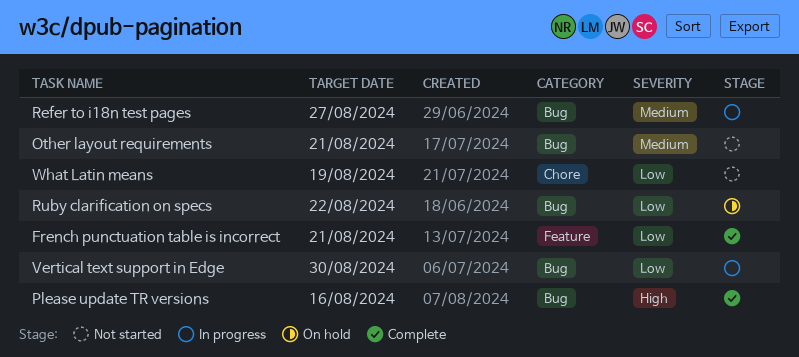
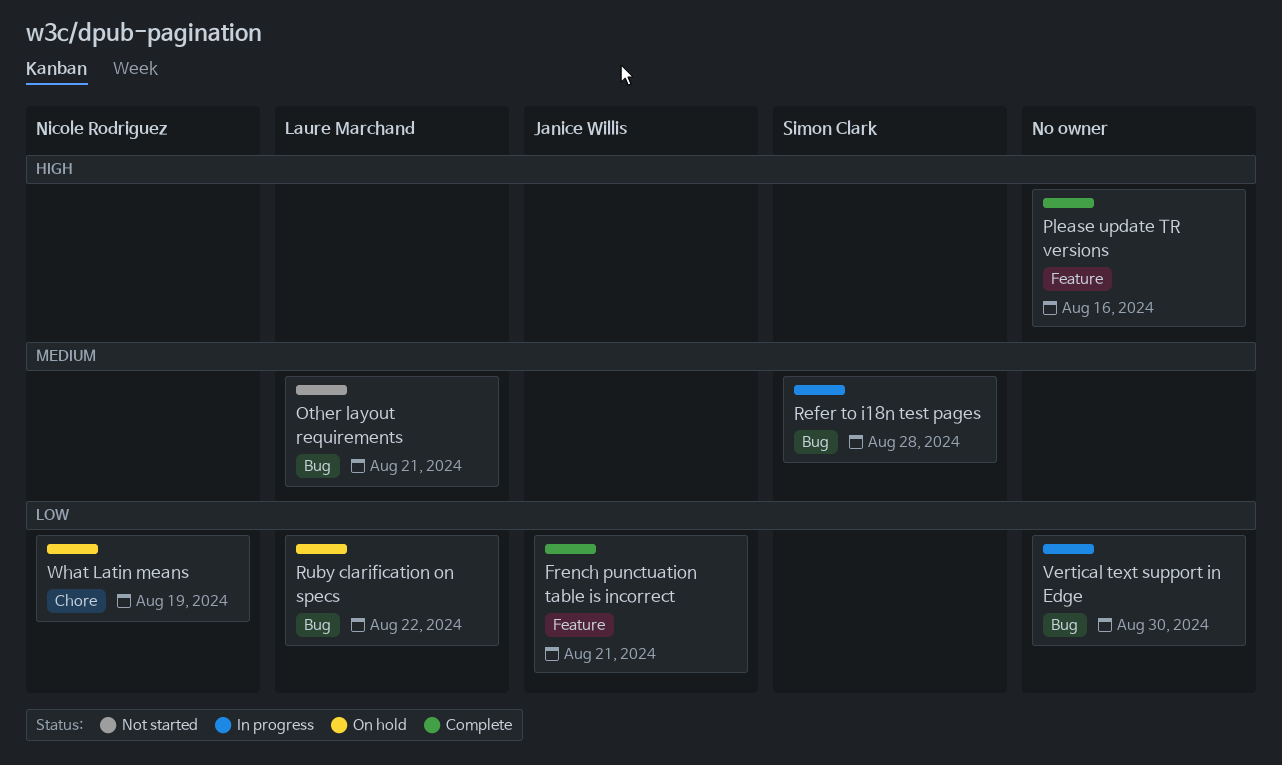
Please update TR versions, label: Bug -> Feature
Refer to i18n test pages, due: Aug 27 -> Aug 28
What Latin means, status: Not started -> On hold

